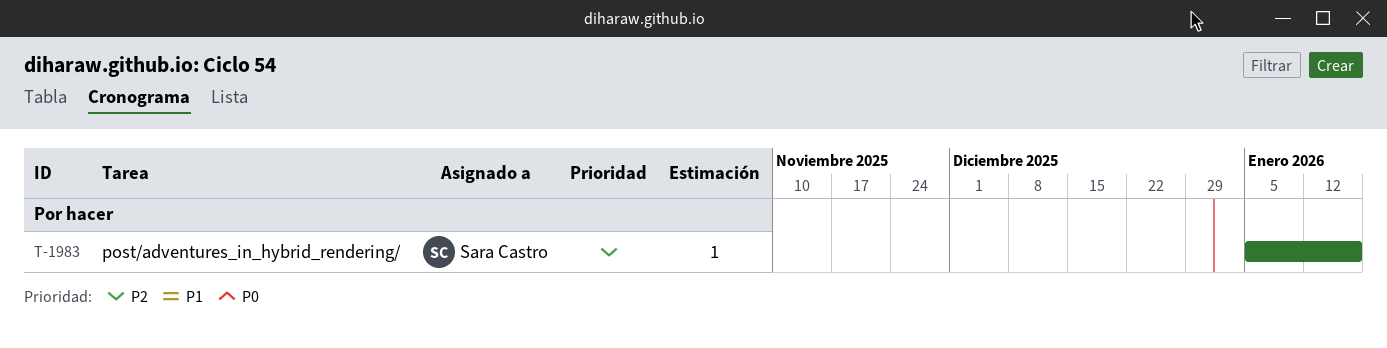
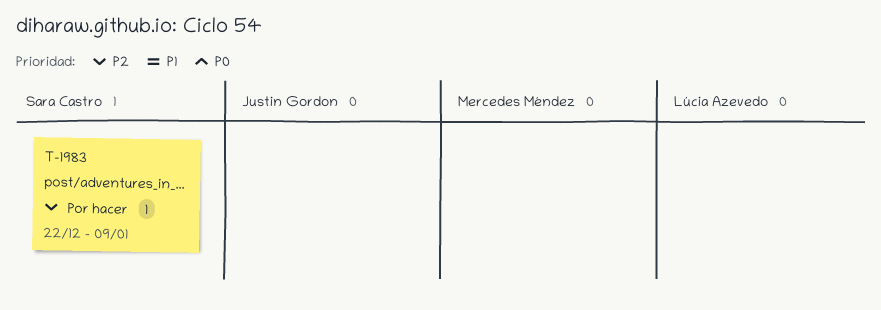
T-1983, start: Jan 5 -> Dec 22
T-1983, due: Jan 16 -> Jan 9

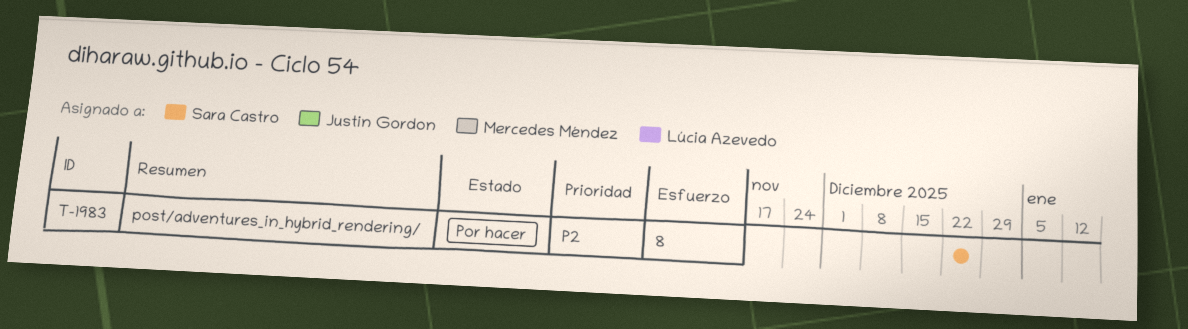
T-1983, estimate: 1 -> 8
T-1983, due: Jan 9 -> Dec 26

